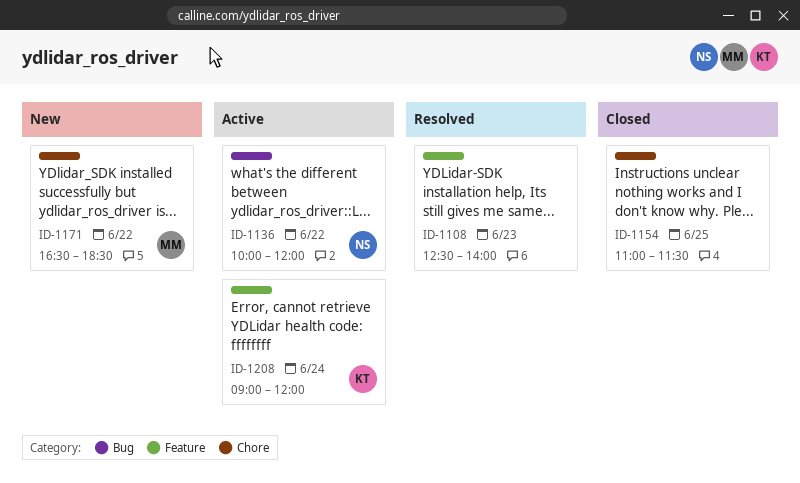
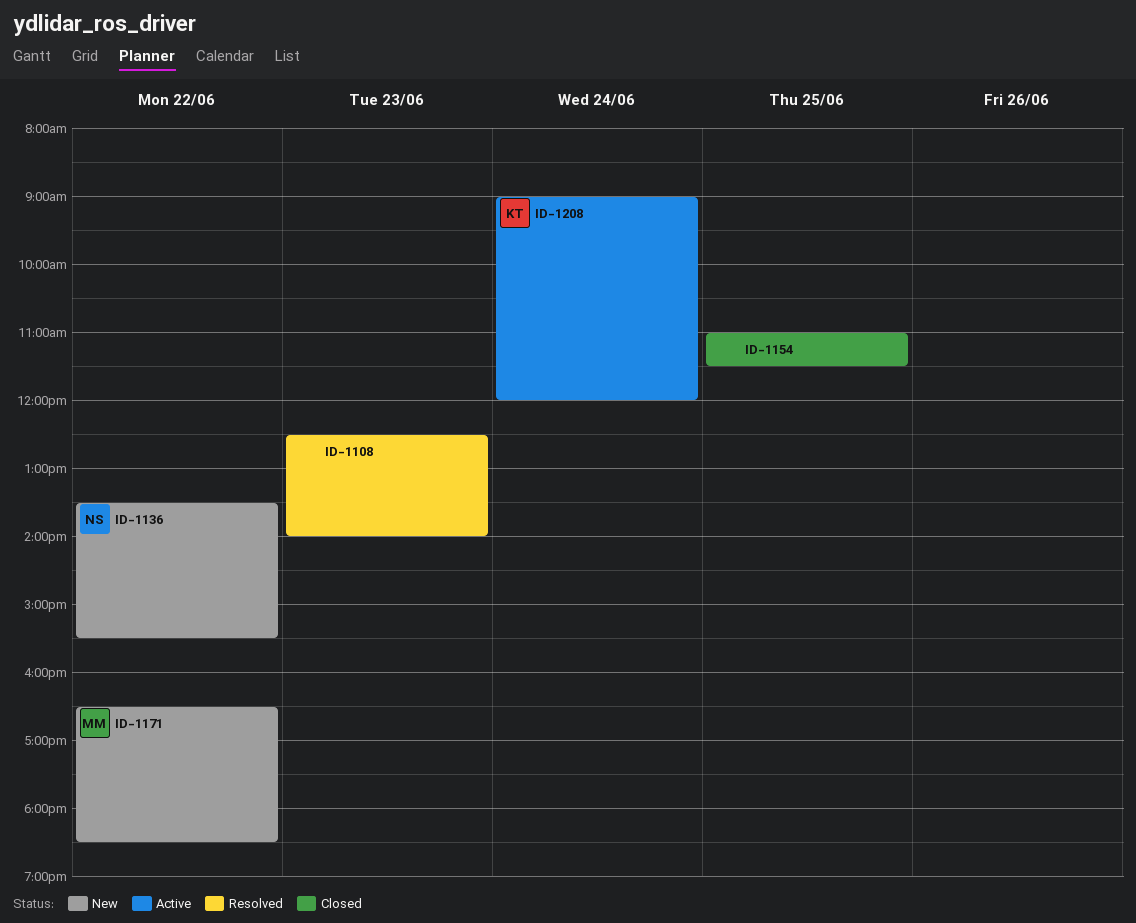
ID-1136, status: Active -> New
ID-1136, begins: 10:00 -> 13:30
ID-1136, ends: 12:00 -> 15:30

